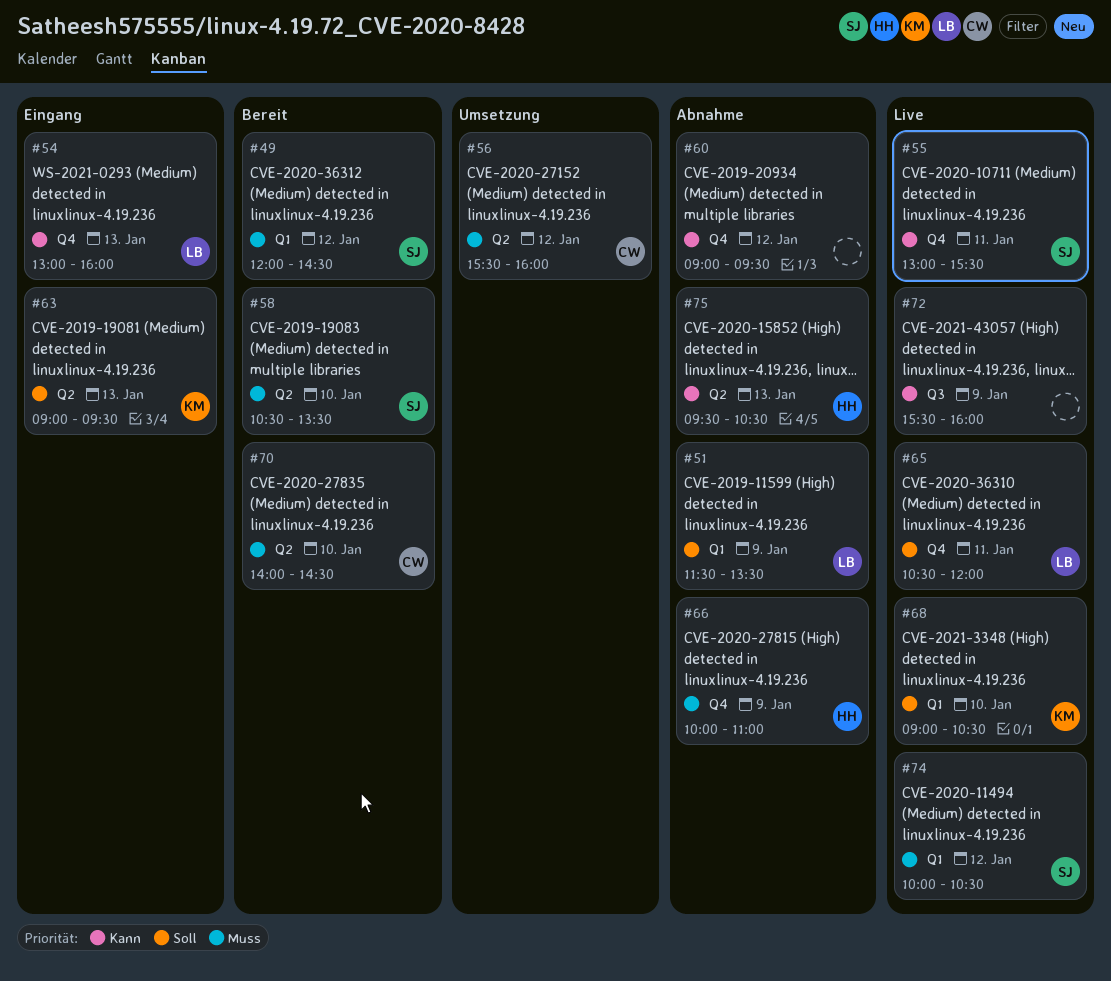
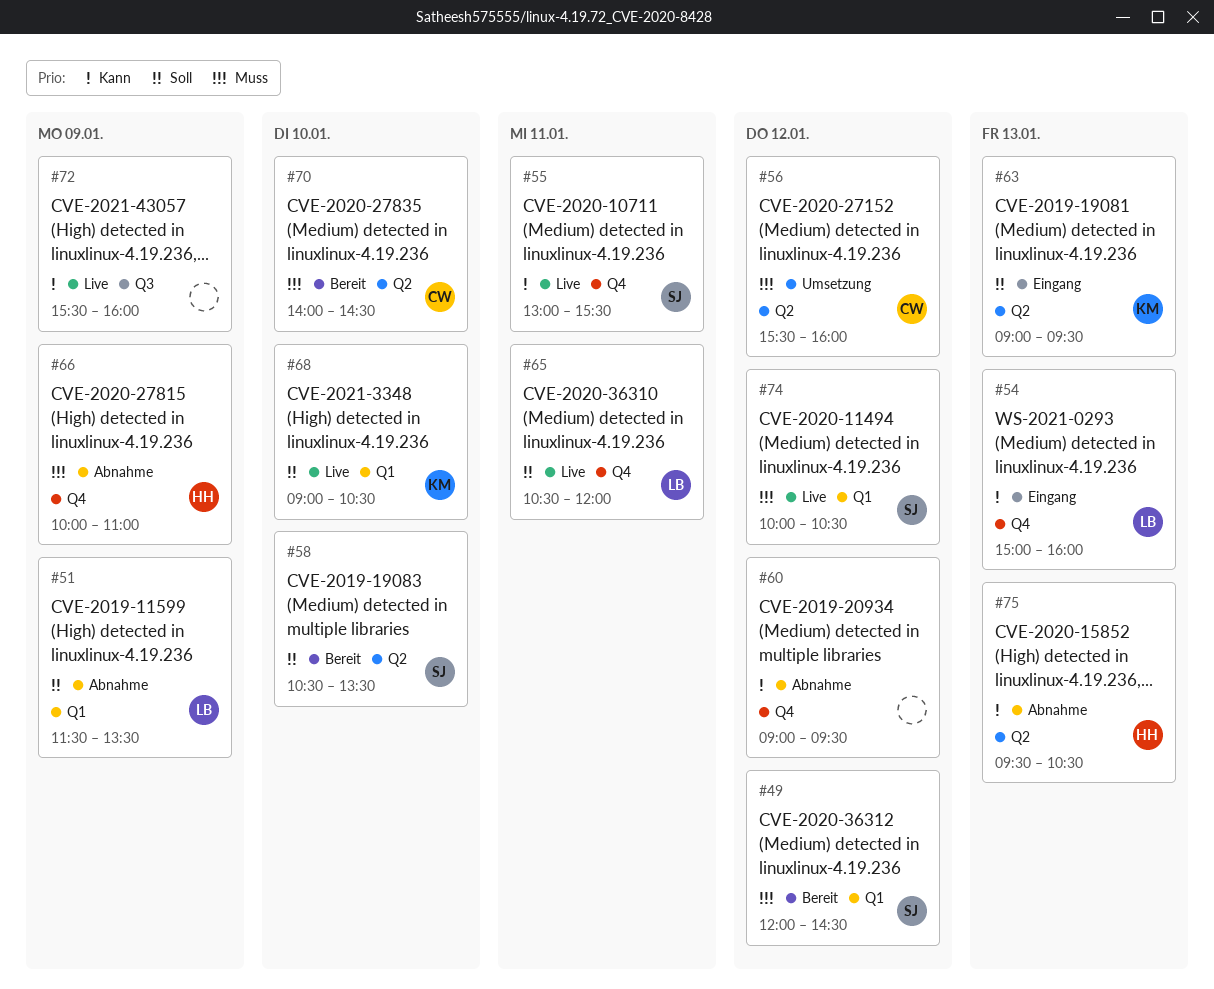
#54, begins: 13:00 -> 15:00
#58, priority: Muss -> Soll

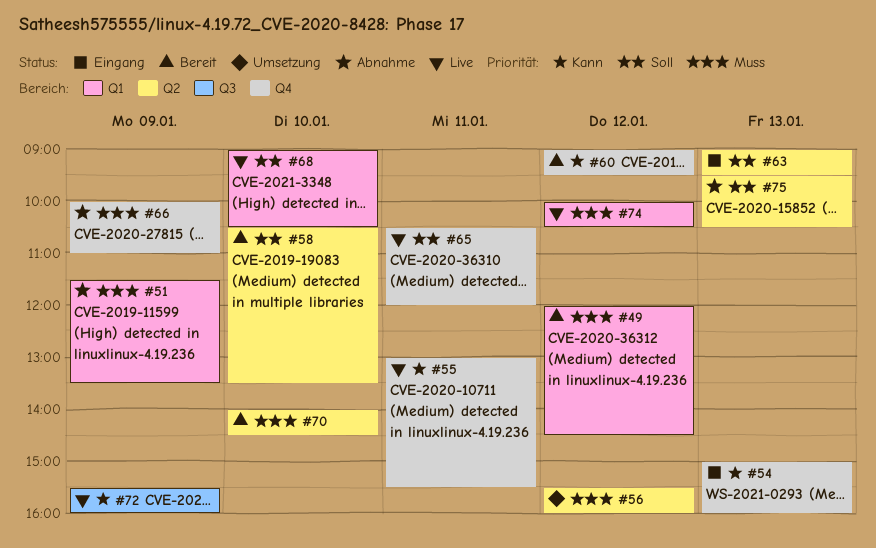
#51, priority: Soll -> Muss
#60, status: Abnahme -> Bereit
#75, priority: Kann -> Soll

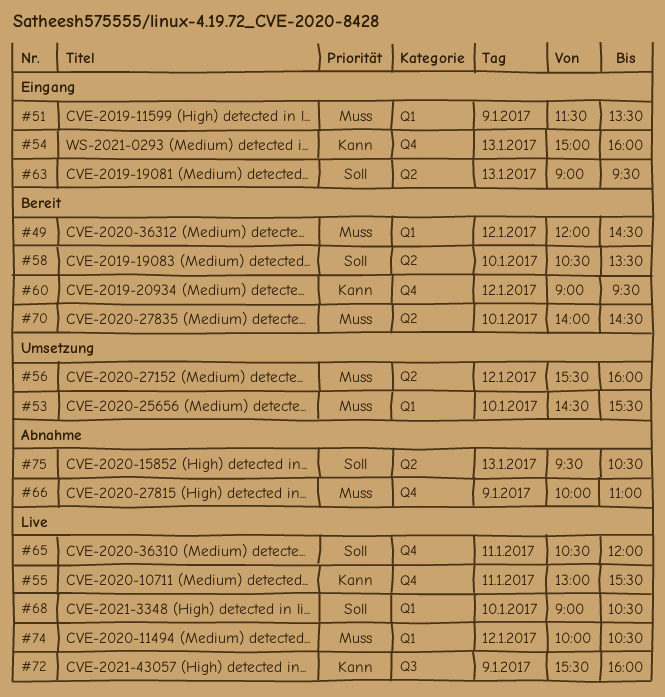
#51, status: Abnahme -> Eingang
#53: none -> present

